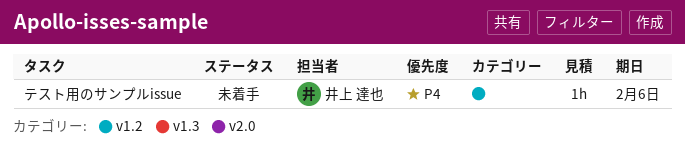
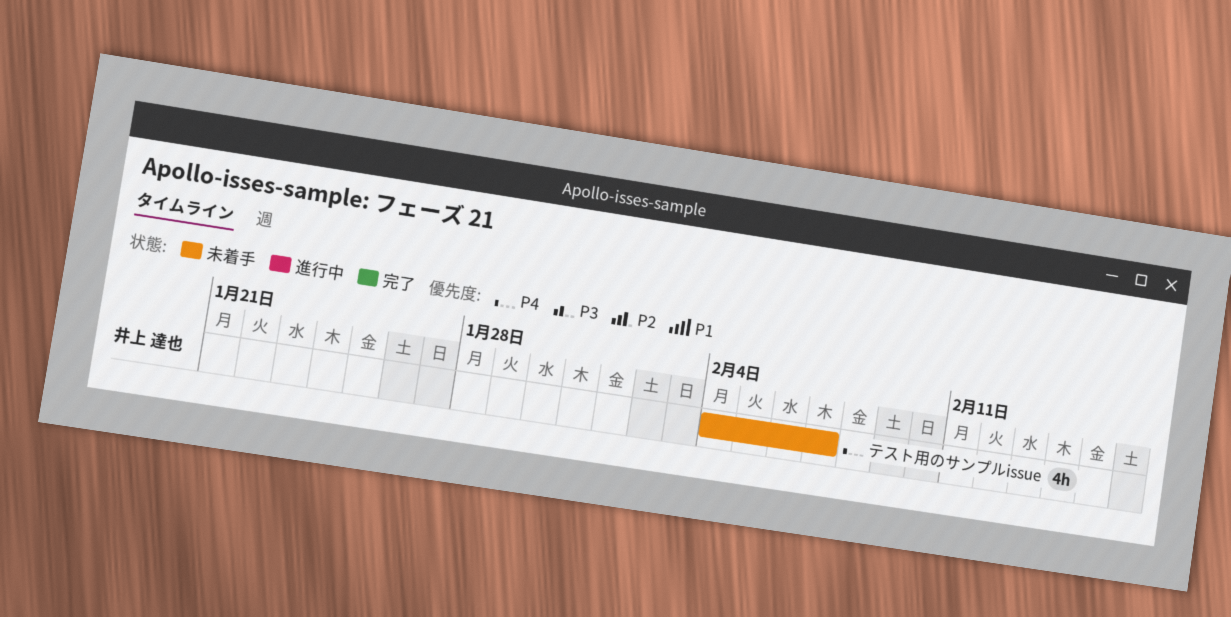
テスト用のサンプルissue, estimate: 1h -> 4h
テスト用のサンプルissue, due: Feb 6 -> Feb 7

